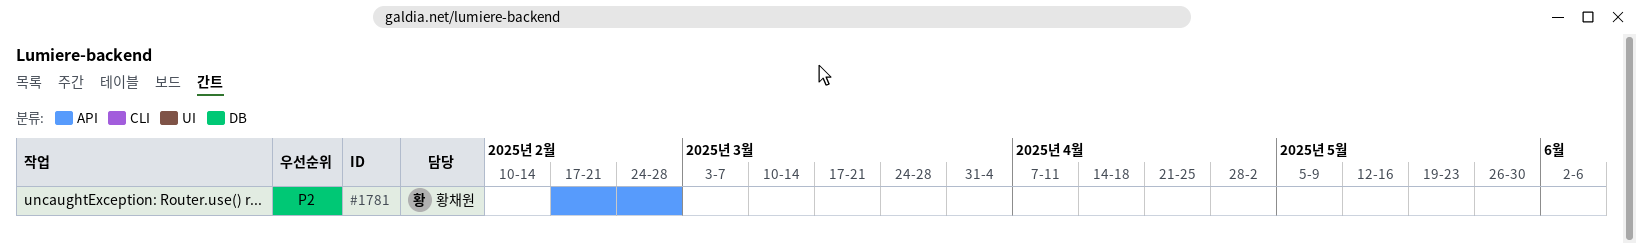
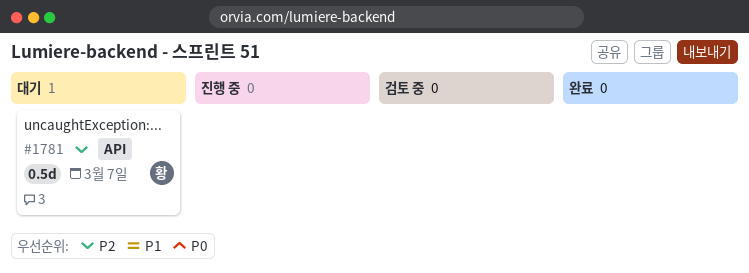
#1781, due: Feb 28 -> Mar 7

